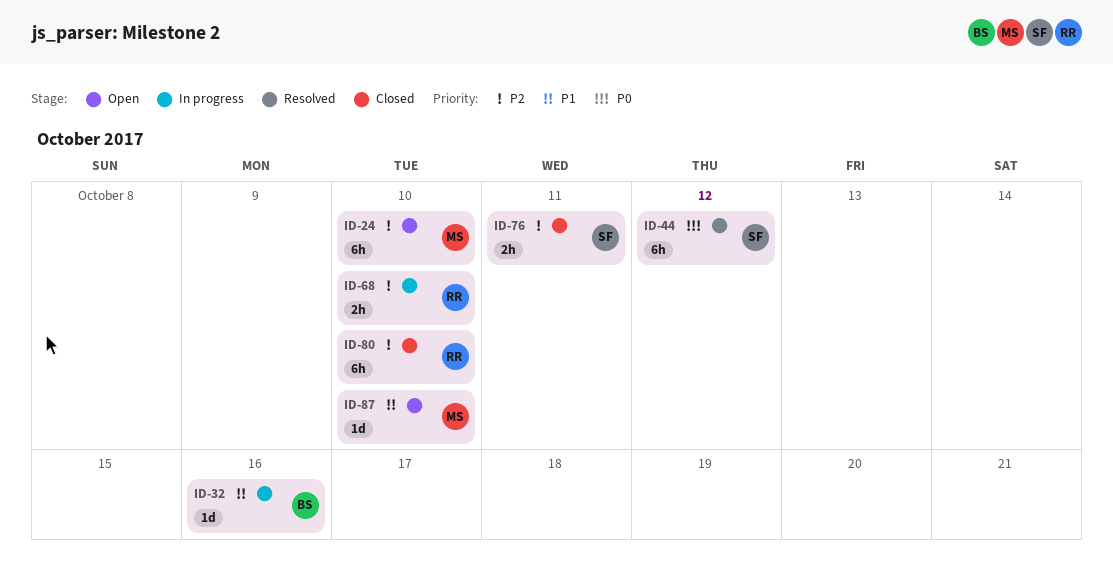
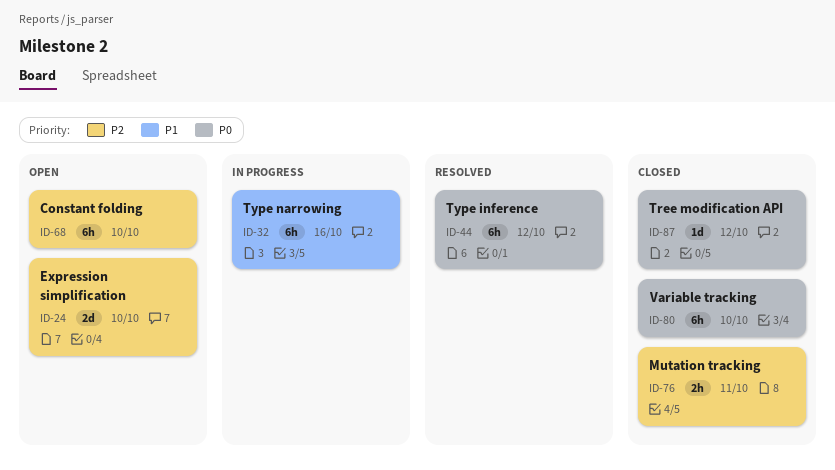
ID-24, estimate: 6h -> 2d
ID-32, estimate: 1d -> 6h
ID-68, status: In progress -> Open
ID-68, estimate: 2h -> 6h
ID-80, priority: P2 -> P0
ID-87, status: Open -> Closed
ID-87, priority: P1 -> P0
ID-87, due: Oct 10 -> Oct 12

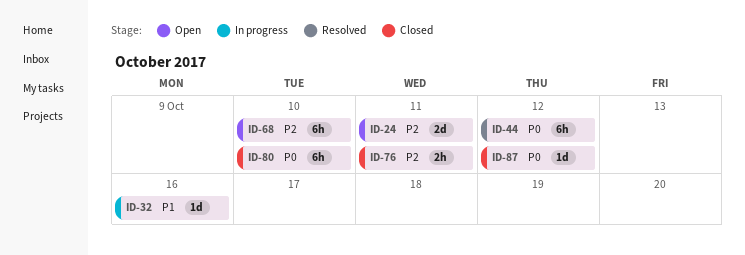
ID-24, due: Oct 10 -> Oct 11
ID-32, estimate: 6h -> 1d

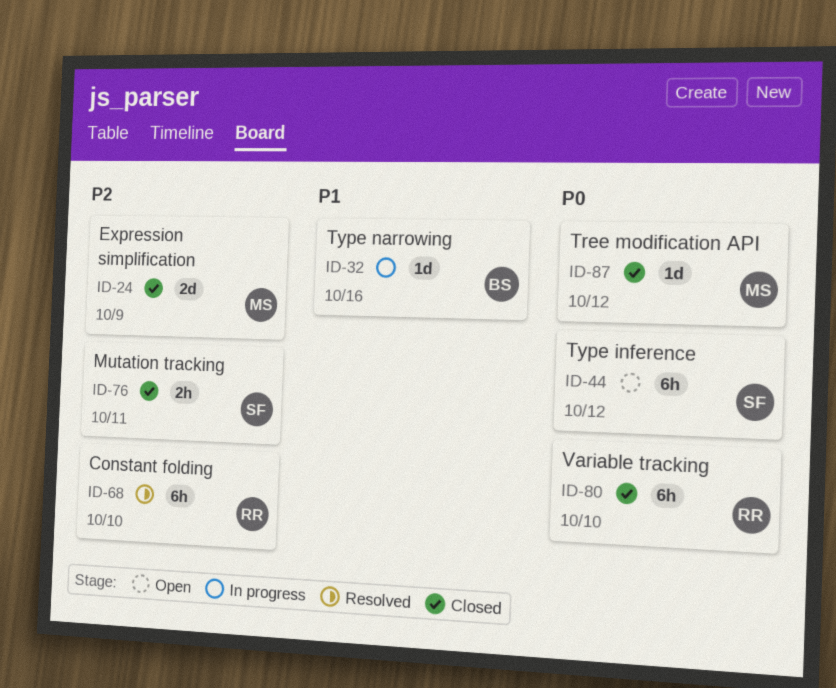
ID-24, status: Open -> Closed
ID-24, due: Oct 11 -> Oct 9
ID-44, status: Resolved -> Open
ID-68, status: Open -> Resolved

